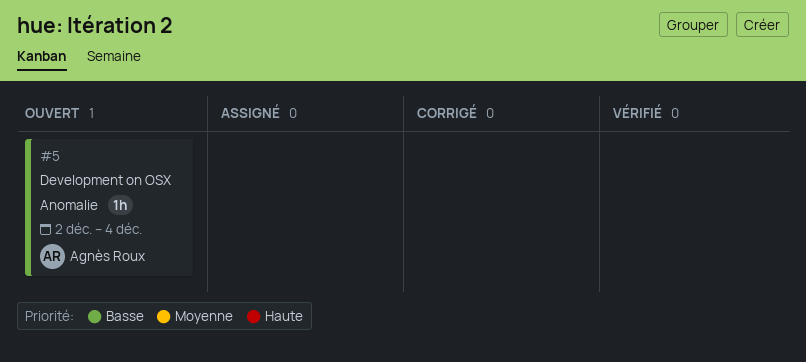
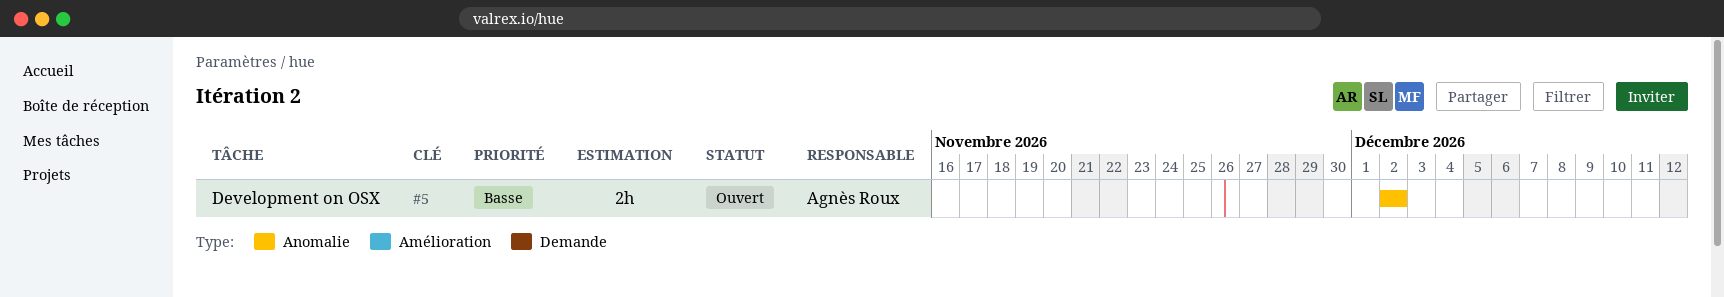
#5, estimate: 1h -> 2h
#5, due: Dec 4 -> Dec 2

